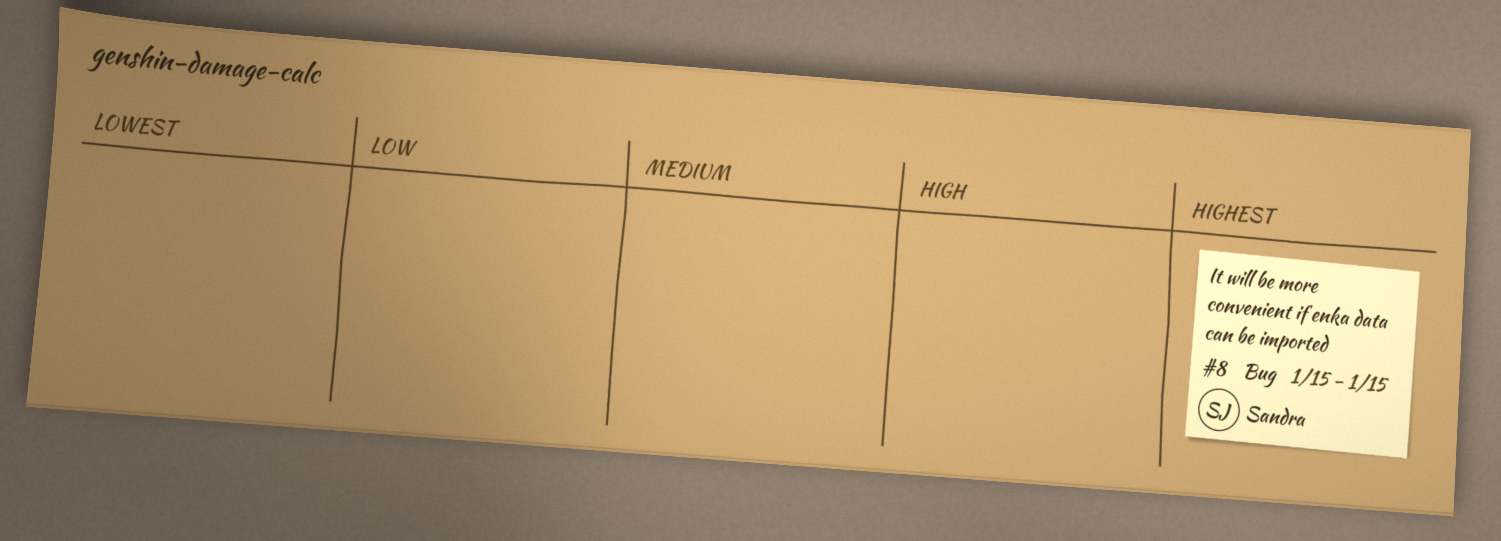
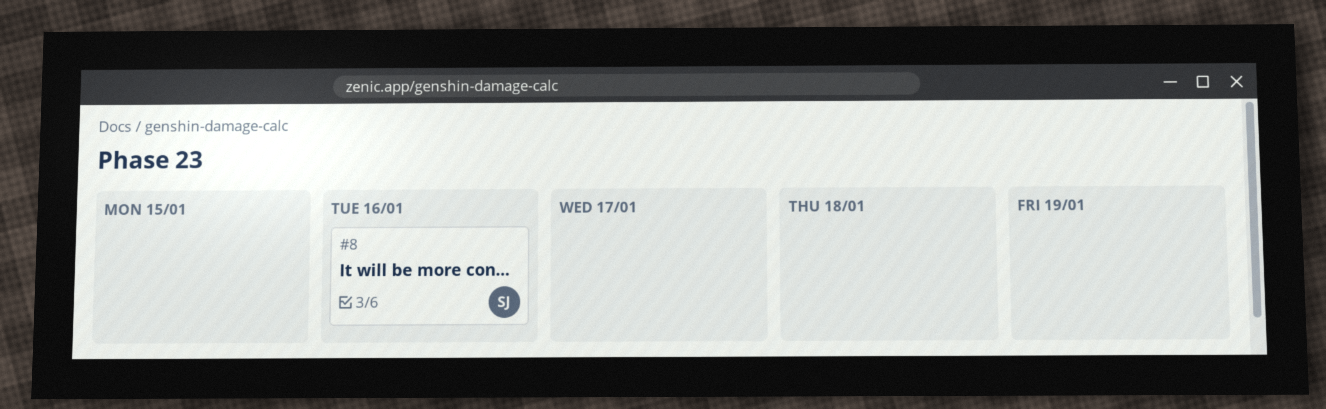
#8, due: Jan 15 -> Jan 16

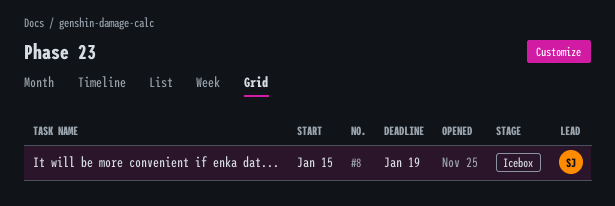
#8, due: Jan 16 -> Jan 19

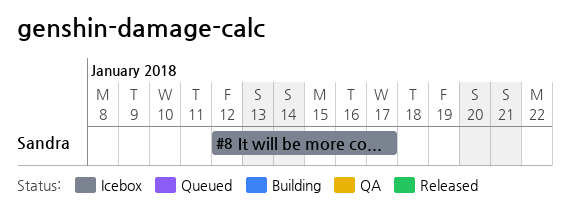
#8, start: Jan 15 -> Jan 12
#8, due: Jan 19 -> Jan 17

